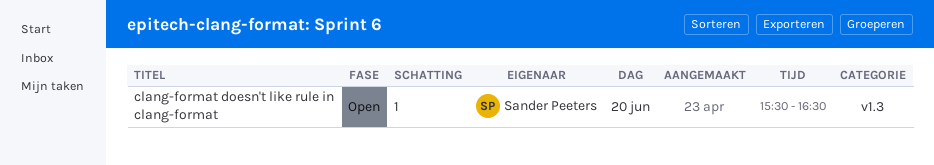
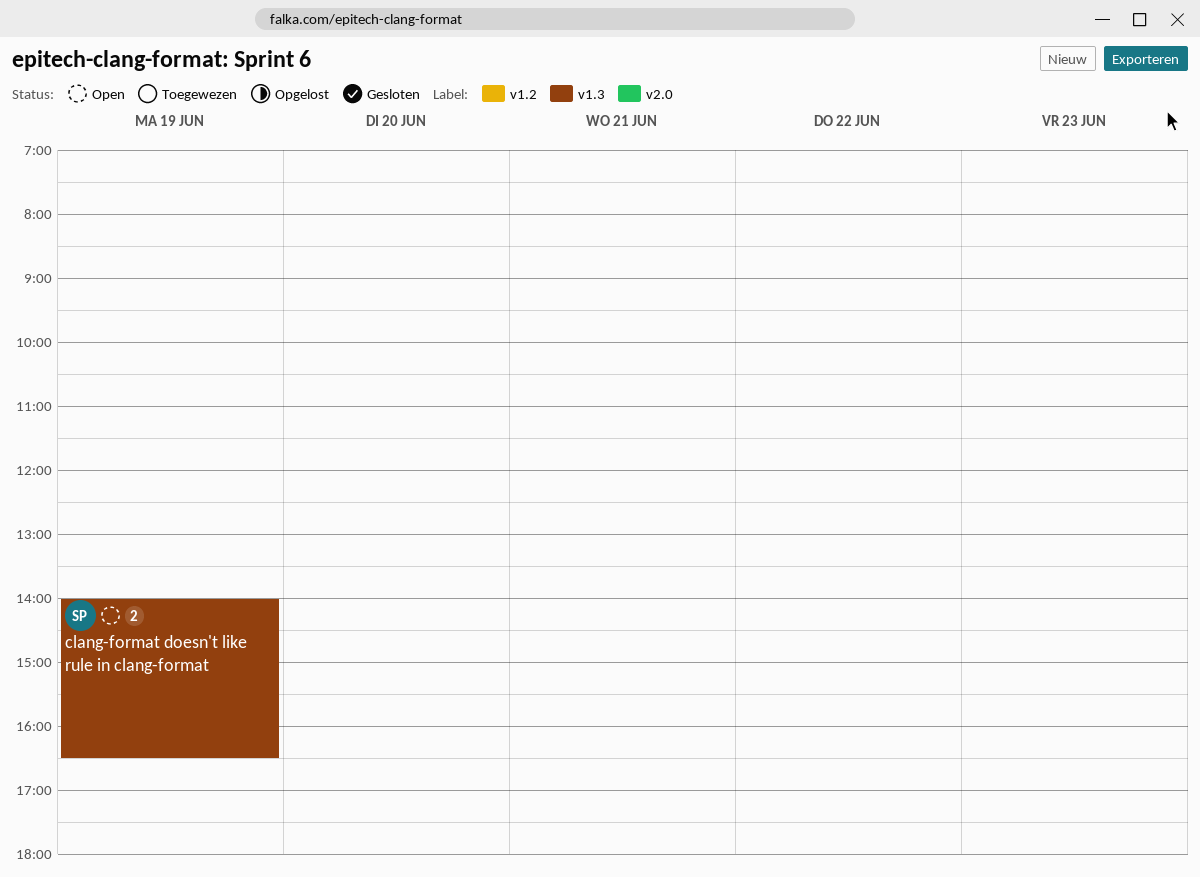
clang-format doesn't like rule in clang-format, estimate: 1 -> 2
clang-format doesn't like rule in clang-format, day: Jun 20 -> Jun 19
clang-format doesn't like rule in clang-format, begins: 15:30 -> 14:00

